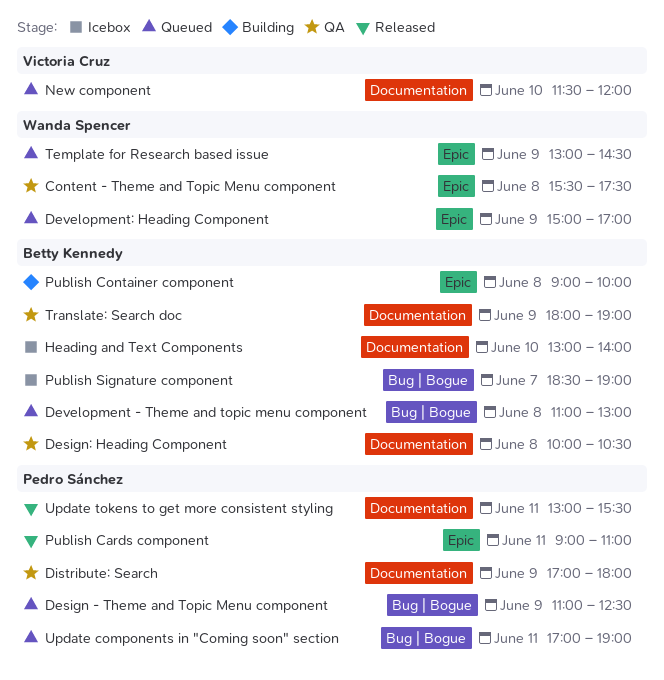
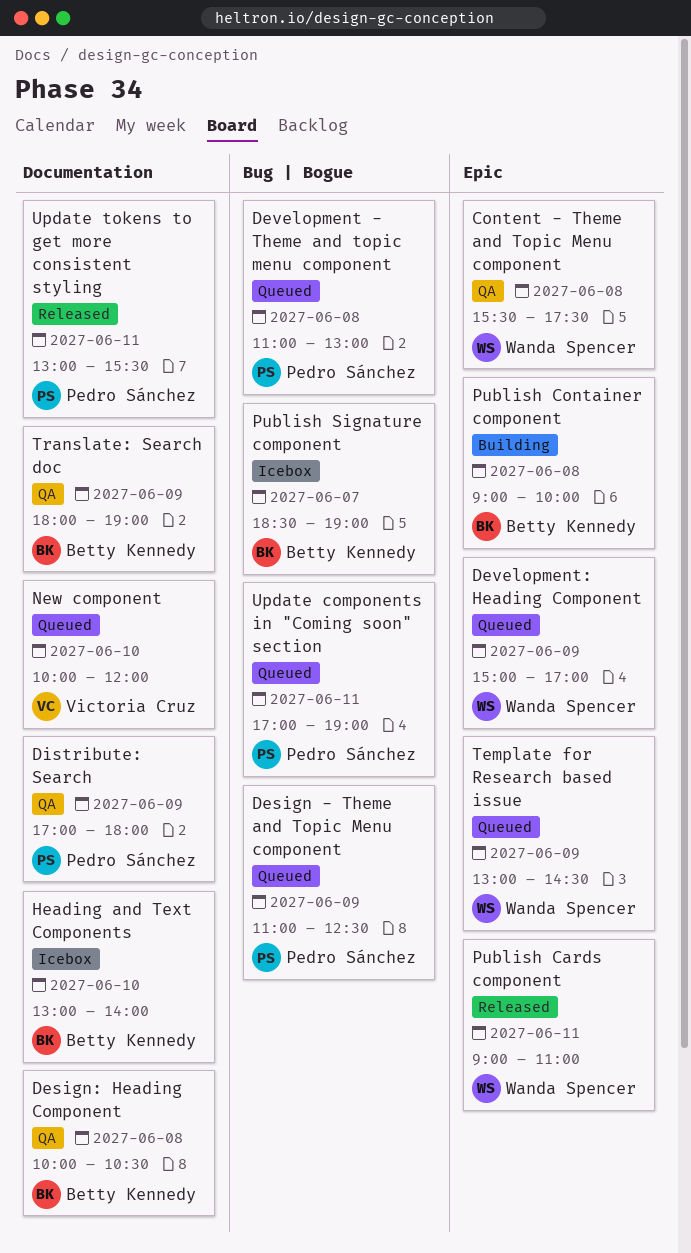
Development - Theme and topic menu component, owner: Betty Kennedy -> Pedro Sánchez
New component, begins: 11:30 -> 10:00
Publish Cards component, owner: Pedro Sánchez -> Wanda Spencer

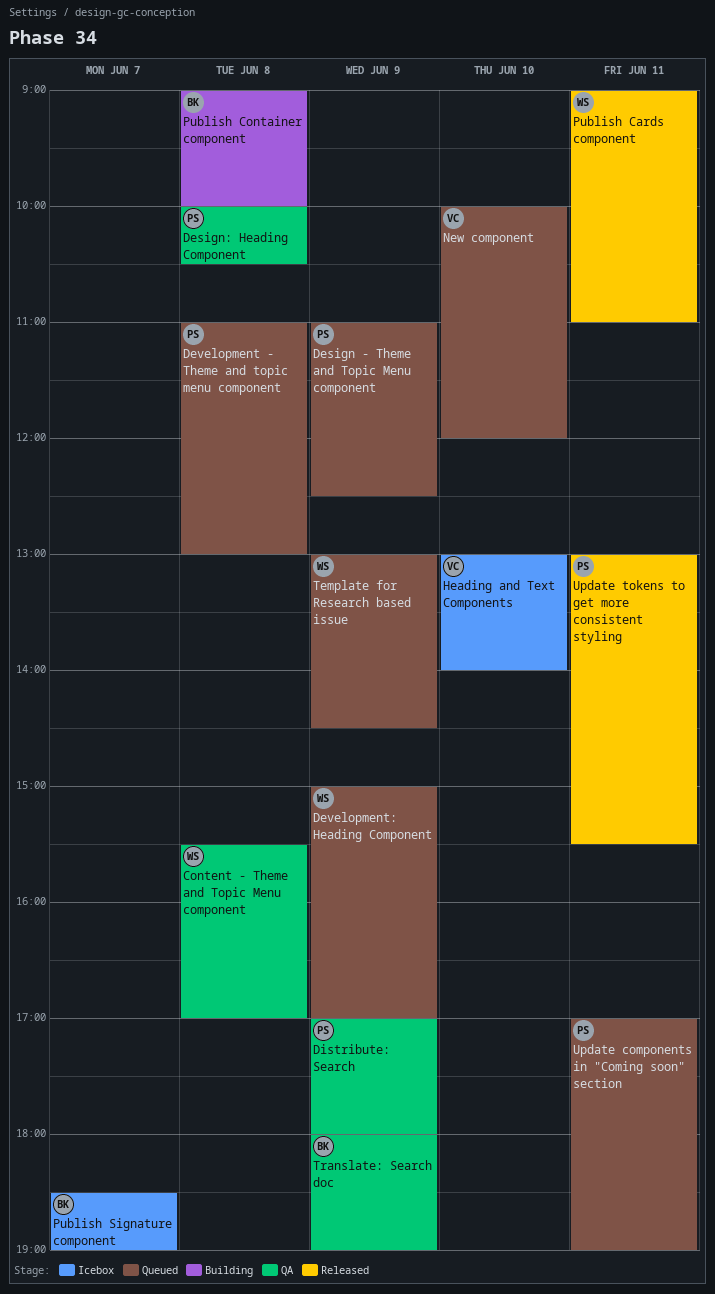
Content - Theme and Topic Menu component, ends: 17:30 -> 17:00
Design: Heading Component, owner: Betty Kennedy -> Pedro Sánchez
Heading and Text Components, owner: Betty Kennedy -> Victoria Cruz

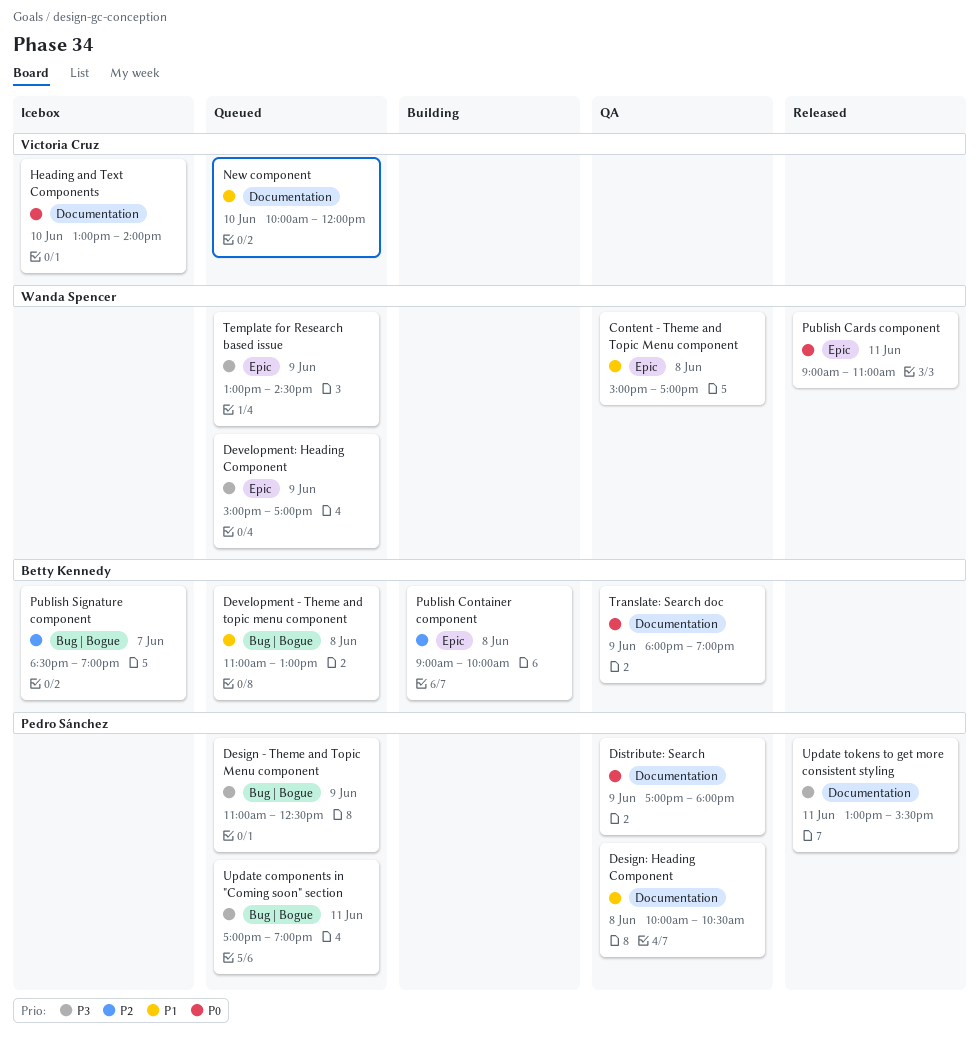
Content - Theme and Topic Menu component, begins: 15:30 -> 15:00
Development - Theme and topic menu component, owner: Pedro Sánchez -> Betty Kennedy

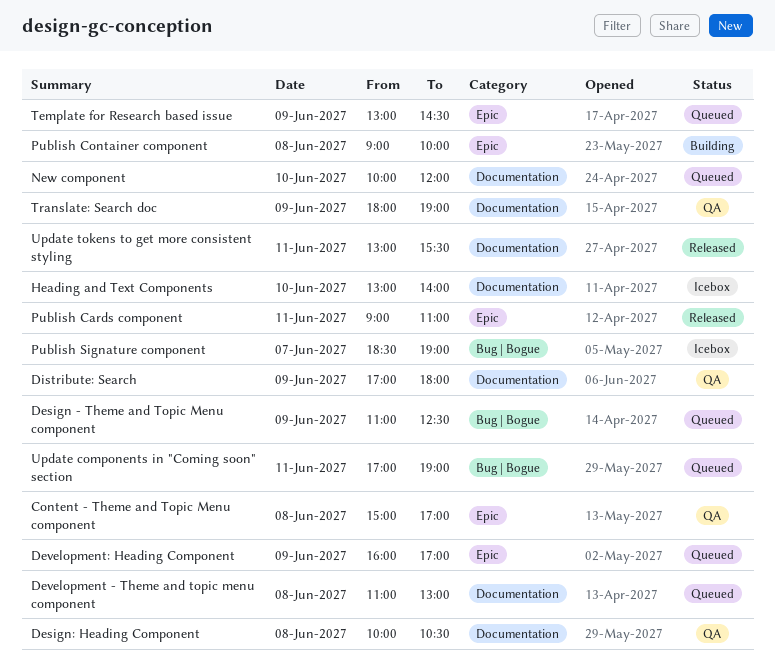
Development - Theme and topic menu component, label: Bug | Bogue -> Documentation
Development: Heading Component, begins: 15:00 -> 16:00

